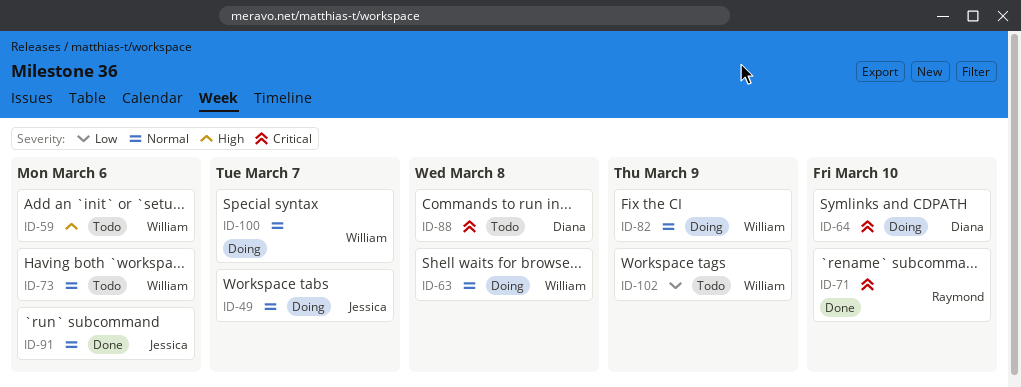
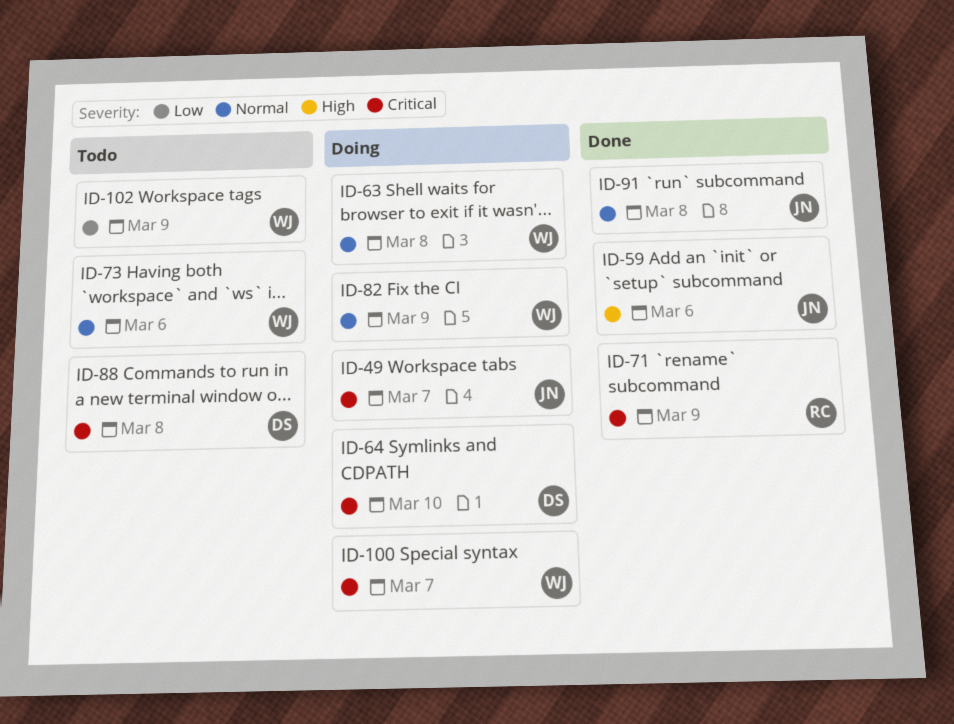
ID-49, priority: Normal -> Critical
ID-59, status: Todo -> Done
ID-59, owner: William -> Jessica
ID-71, due: Mar 10 -> Mar 9
ID-91, due: Mar 6 -> Mar 8
ID-100, priority: Normal -> Critical

